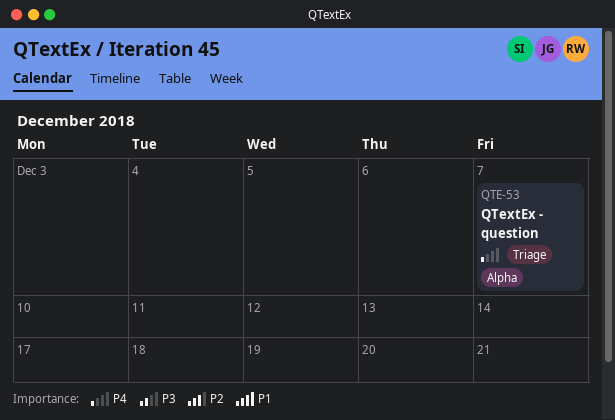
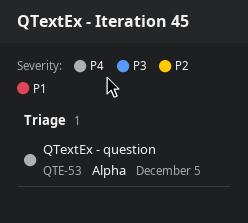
QTE-53, due: Dec 7 -> Dec 5

